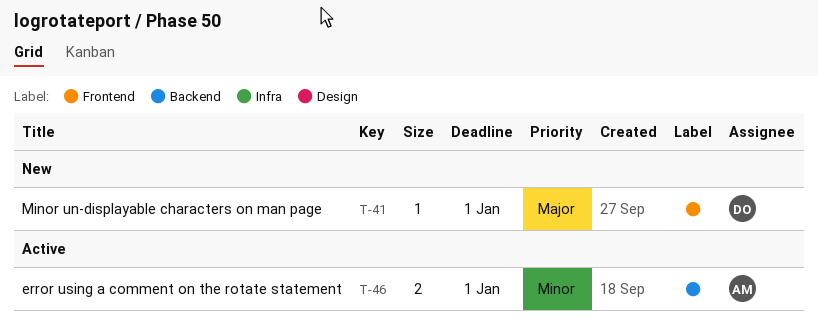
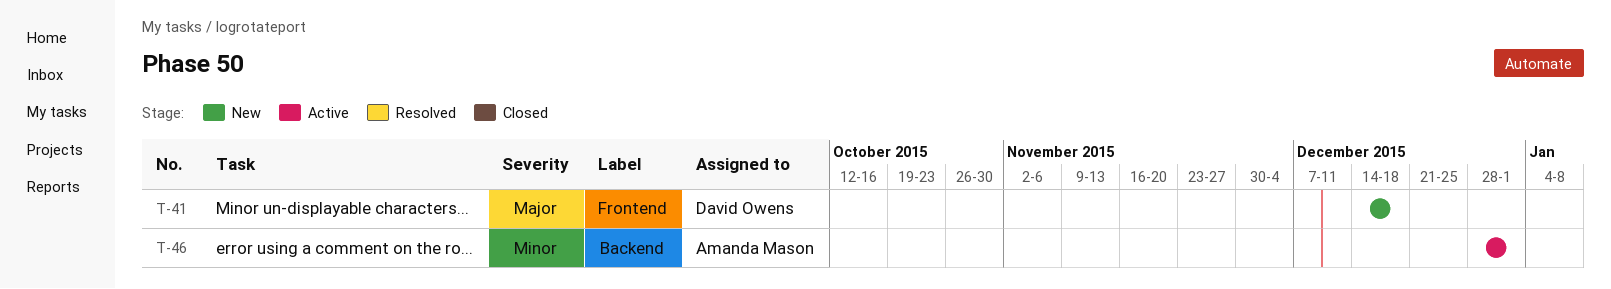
T-41, due: Jan 1 -> Dec 18

